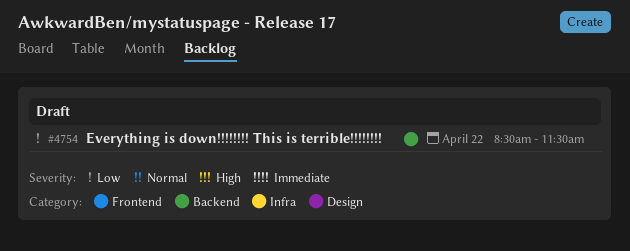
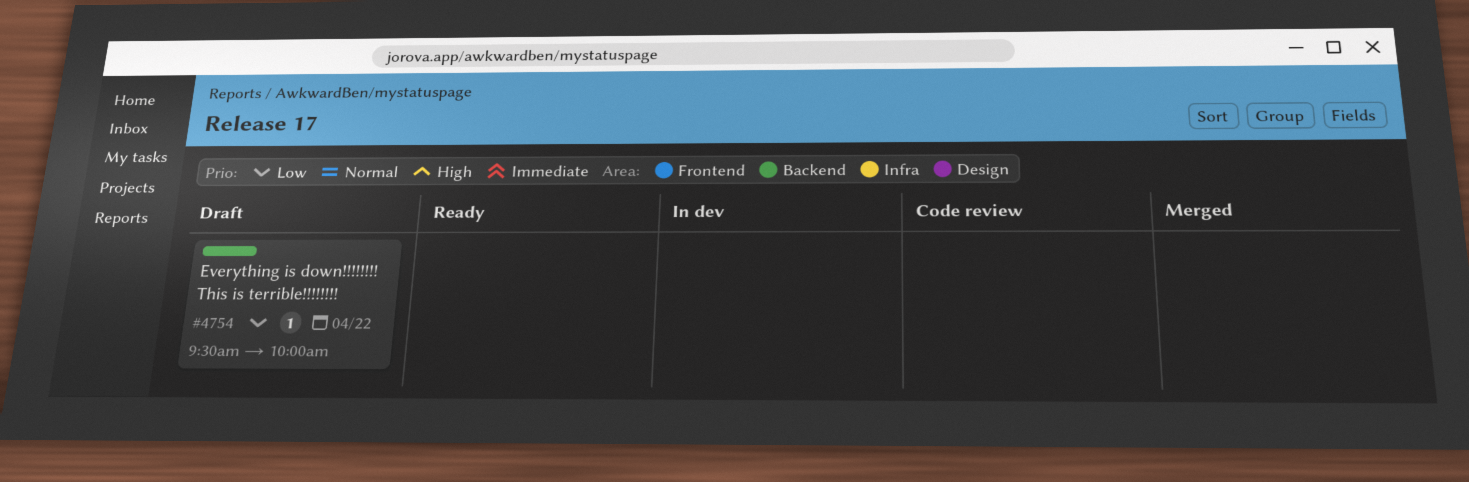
#4754, begins: 08:30 -> 09:30
#4754, ends: 11:30 -> 10:00

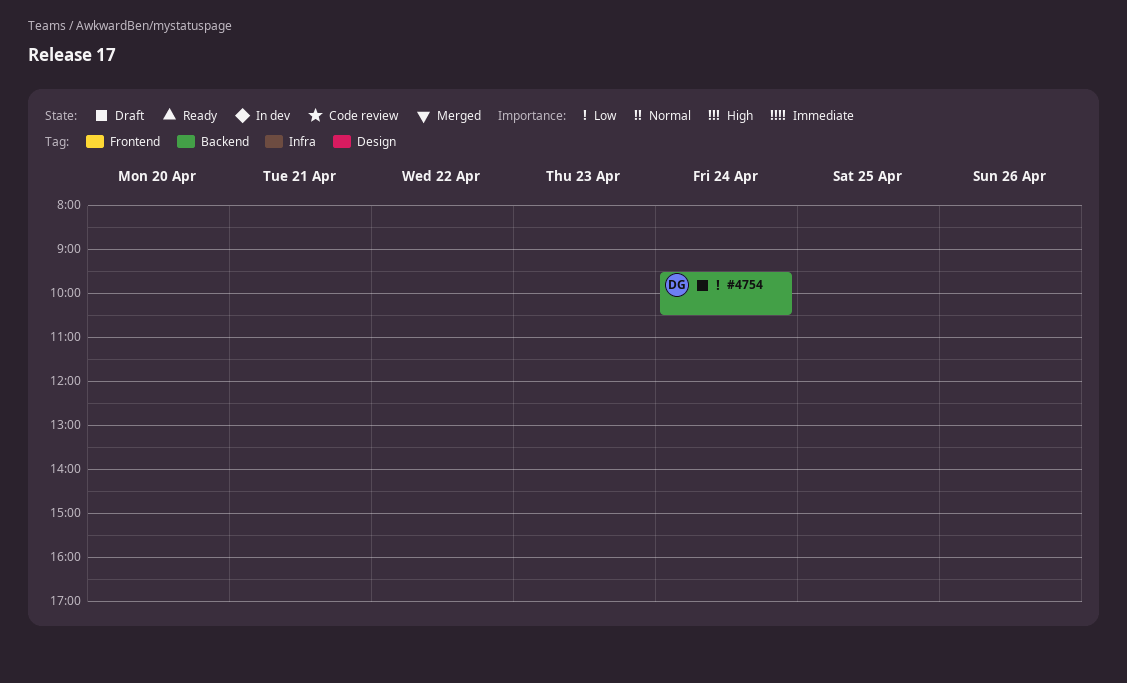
#4754, day: Apr 22 -> Apr 24
#4754, ends: 10:00 -> 10:30

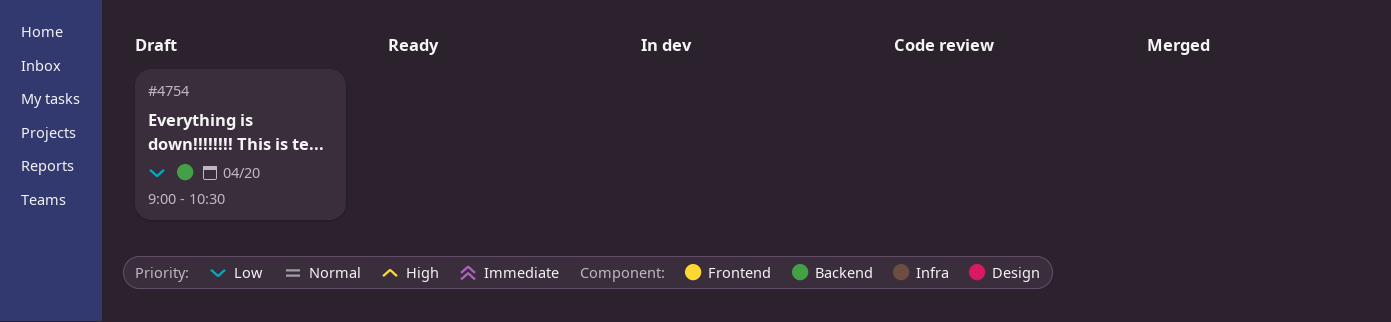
#4754, day: Apr 24 -> Apr 20
#4754, begins: 09:30 -> 09:00

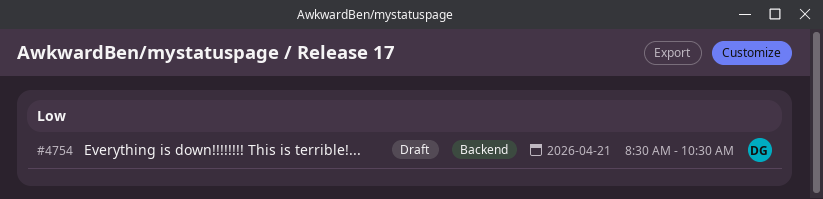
#4754, day: Apr 20 -> Apr 21
#4754, begins: 09:00 -> 08:30

